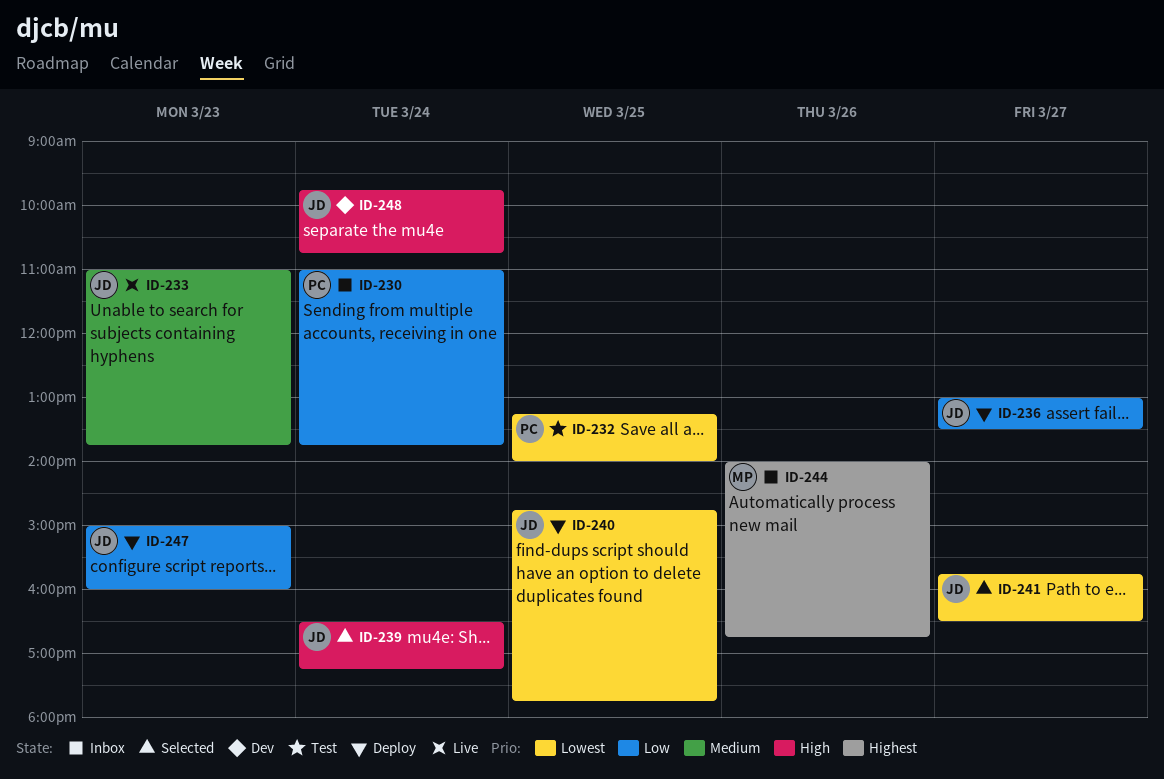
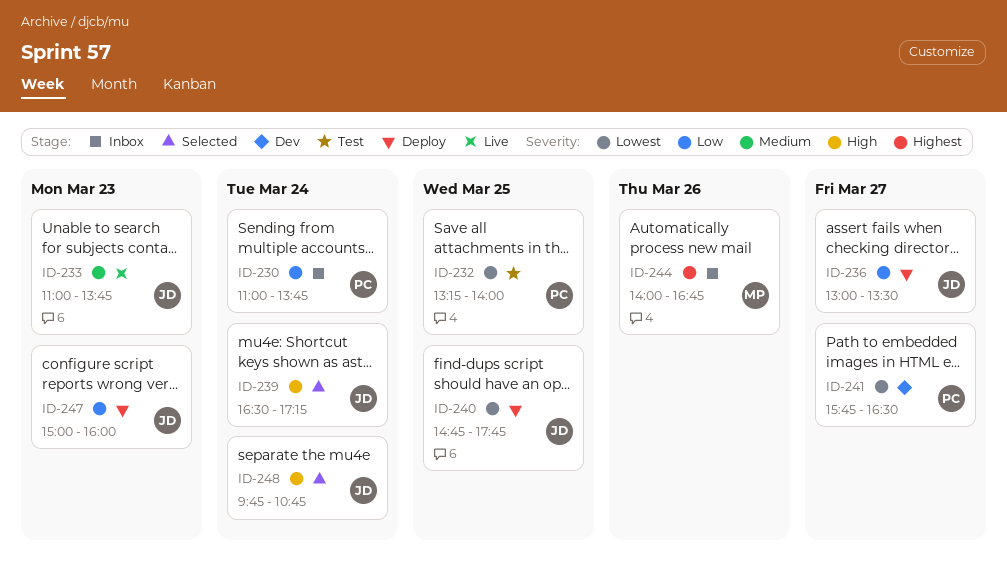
ID-241, status: Selected -> Dev
ID-241, owner: JD -> PC
ID-248, status: Dev -> Selected

